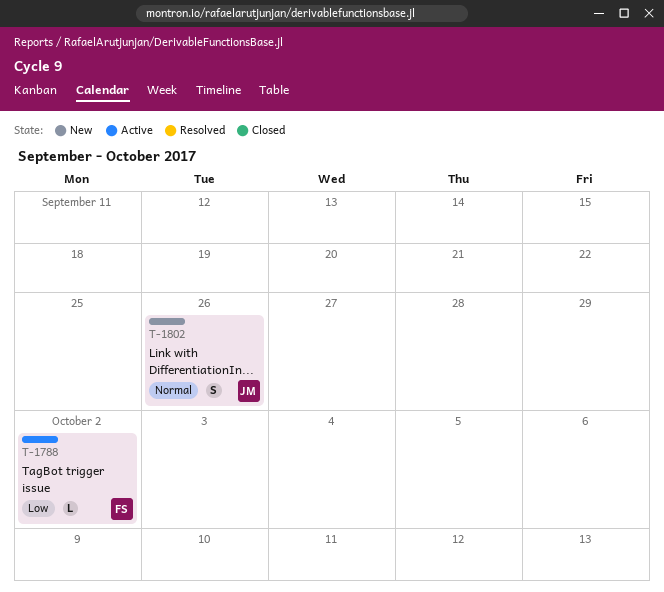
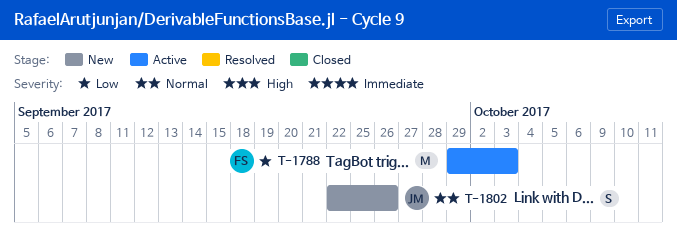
T-1788, estimate: L -> M
T-1788, due: Oct 2 -> Oct 3

